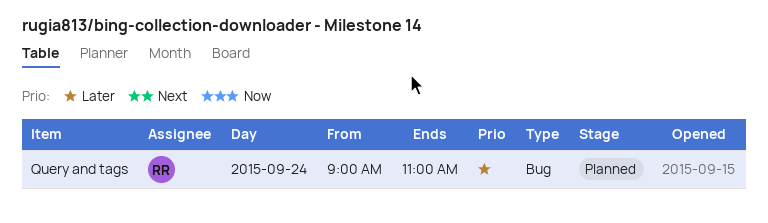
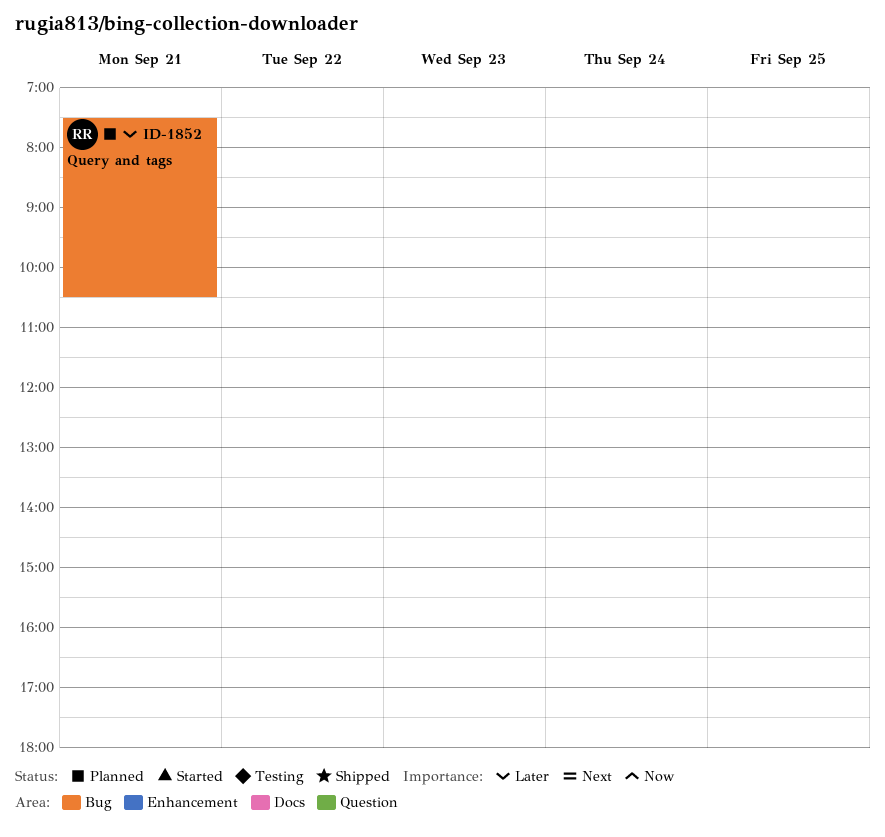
Query and tags, day: Sep 24 -> Sep 21
Query and tags, begins: 09:00 -> 07:30
Query and tags, ends: 11:00 -> 10:30

